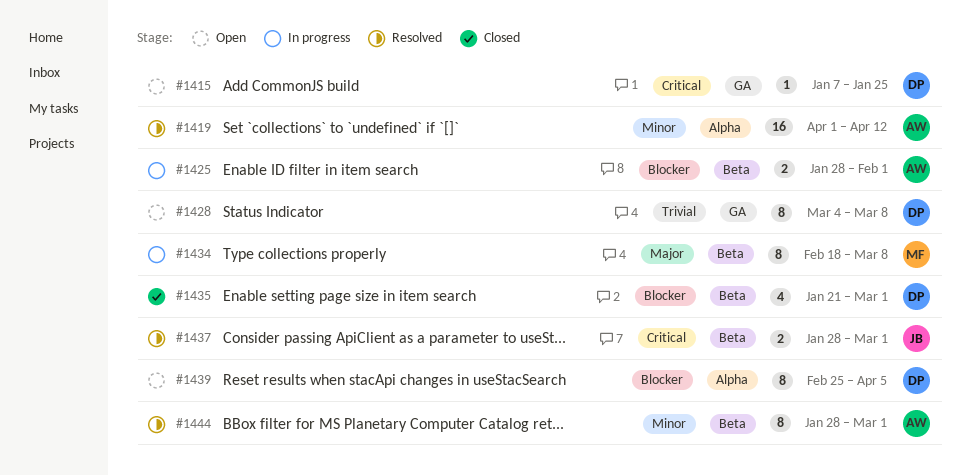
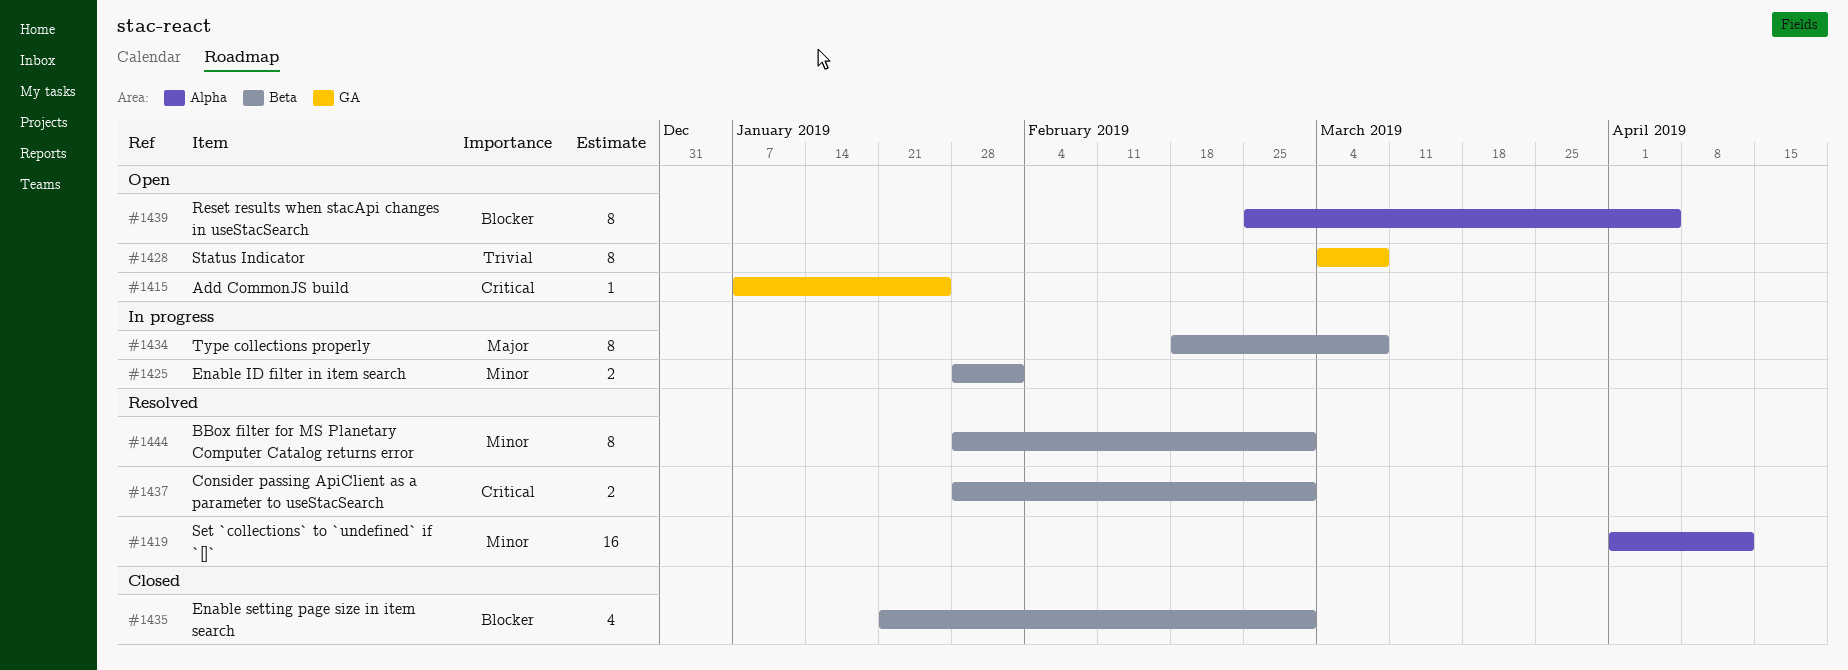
#1425, priority: Blocker -> Minor

